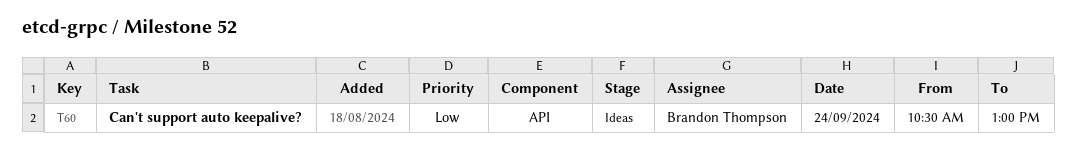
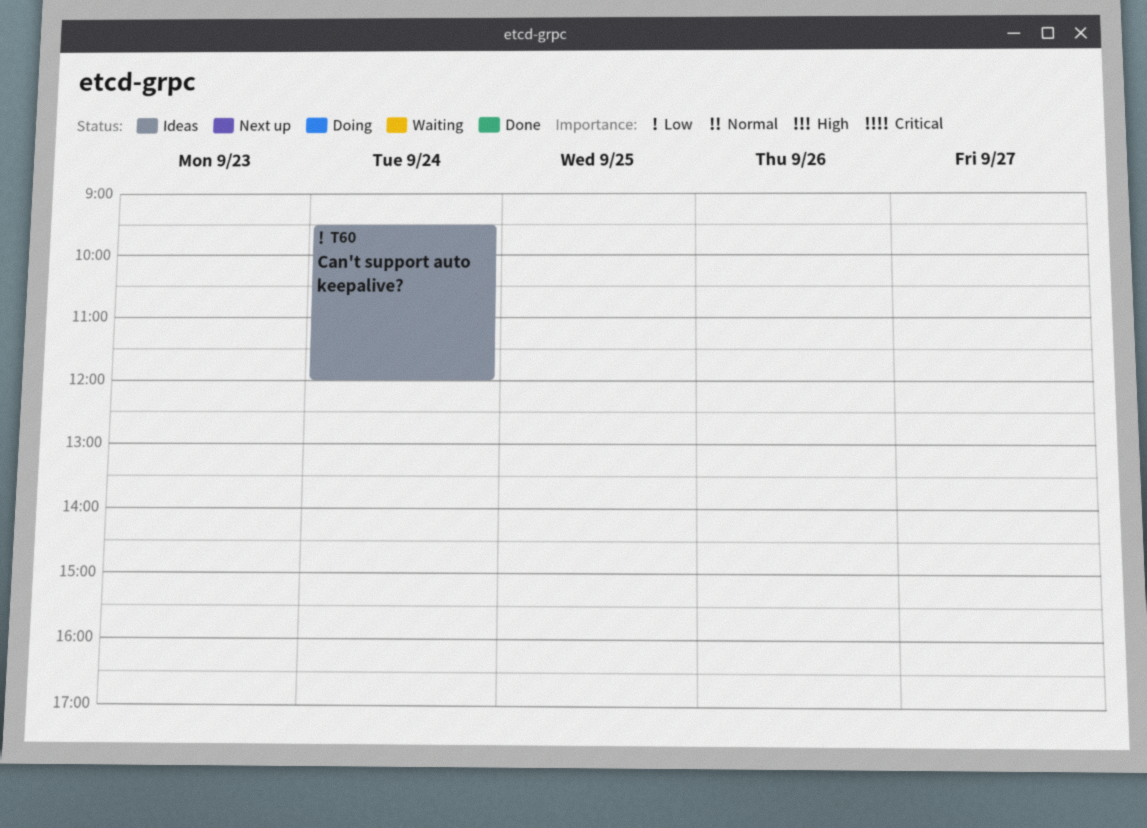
T60, begins: 10:30 -> 09:30
T60, ends: 13:00 -> 12:00

